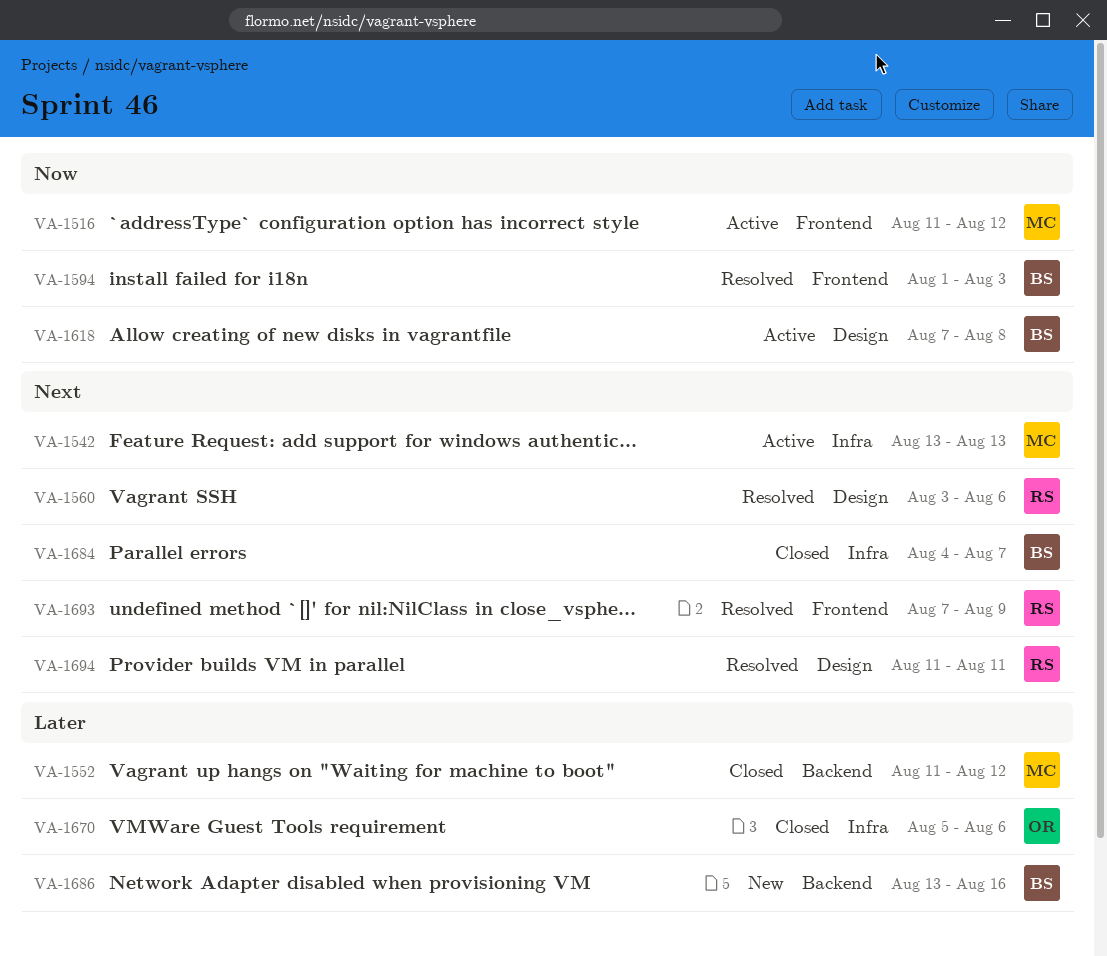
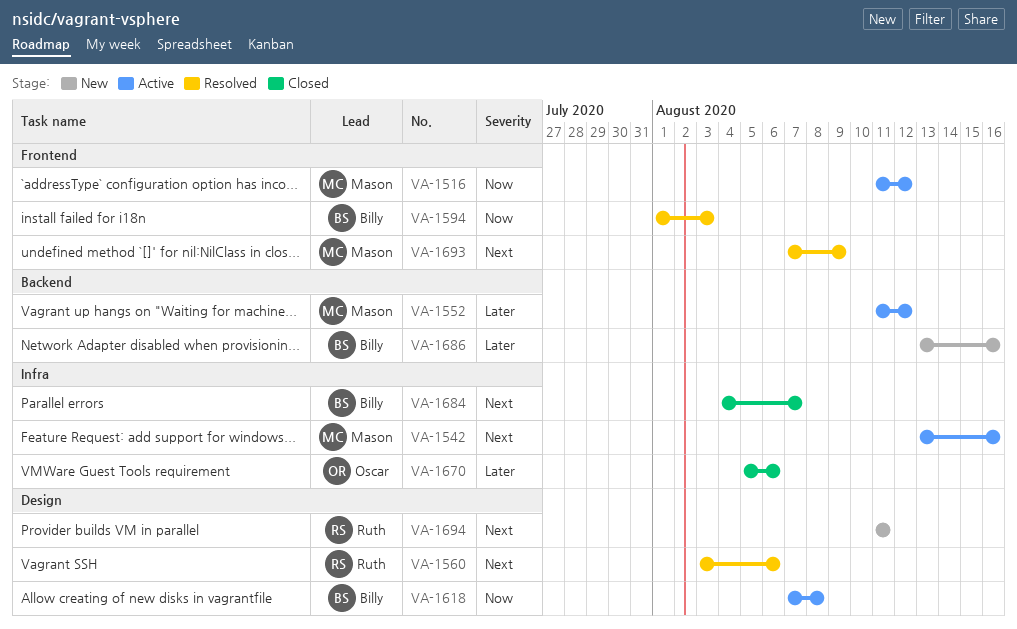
VA-1542, due: Aug 13 -> Aug 16
VA-1552, status: Closed -> Active
VA-1693, owner: Ruth -> Mason
VA-1694, status: Resolved -> New

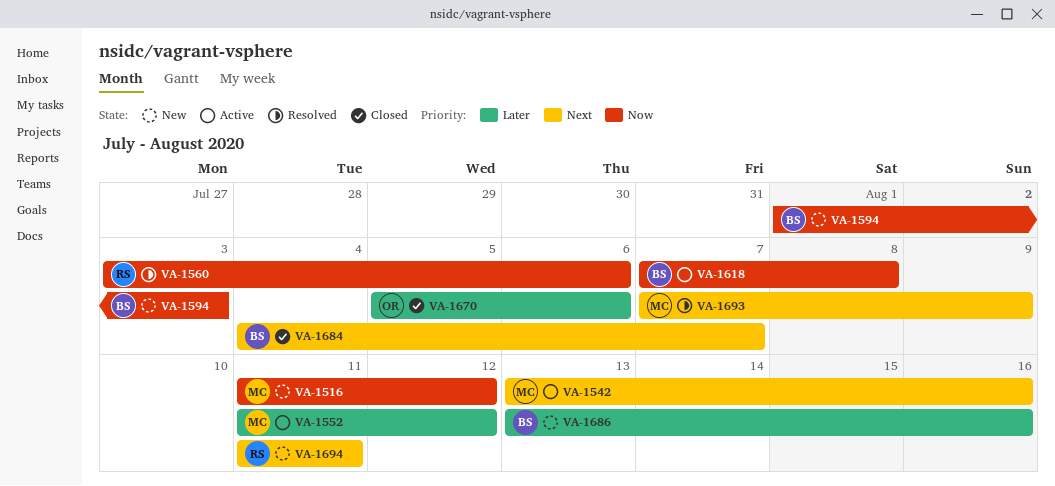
VA-1516, status: Active -> New
VA-1560, priority: Next -> Now
VA-1594, status: Resolved -> New

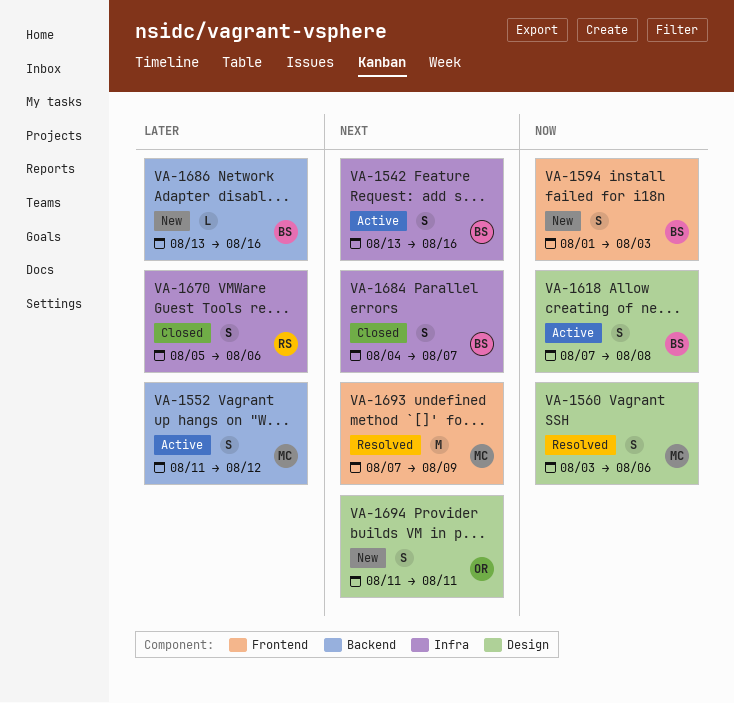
VA-1516: present -> none
VA-1542, owner: MC -> BS
VA-1560, owner: RS -> MC
VA-1670, owner: OR -> RS
VA-1694, owner: RS -> OR

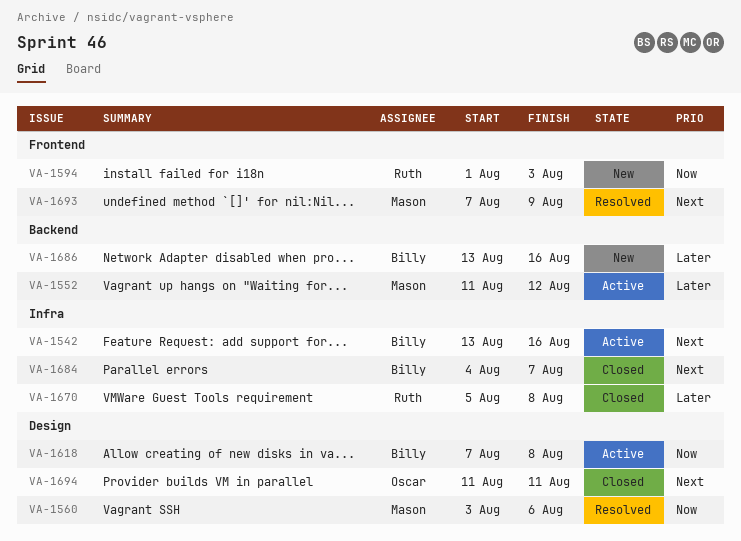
VA-1594, owner: Billy -> Ruth
VA-1670, due: Aug 6 -> Aug 8
VA-1694, status: New -> Closed

